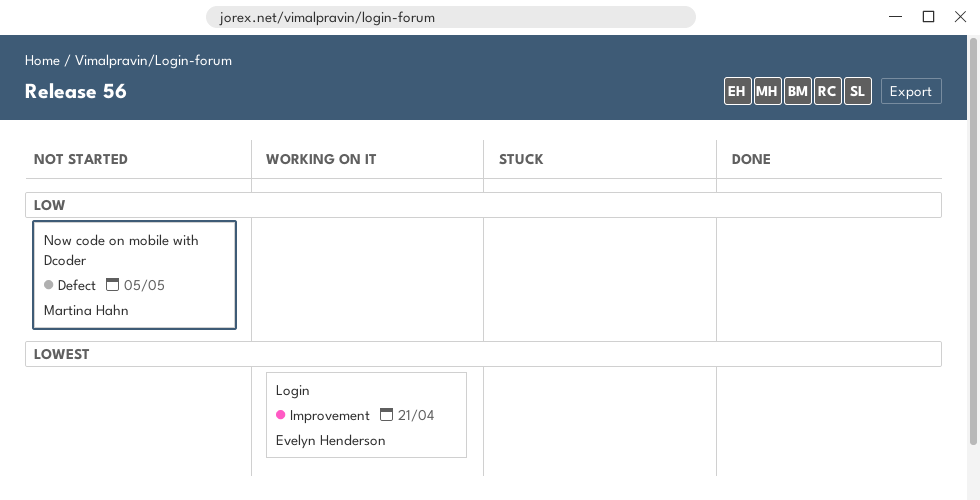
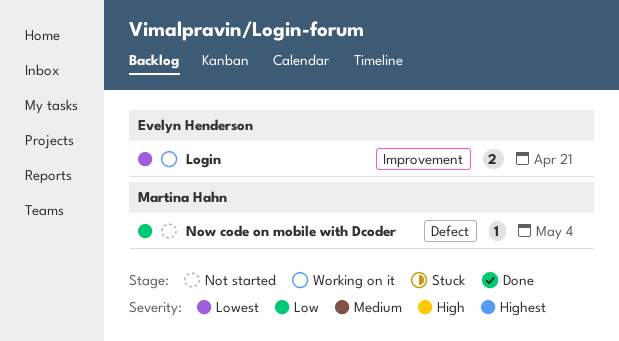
Now code on mobile with Dcoder, due: May 5 -> May 4

